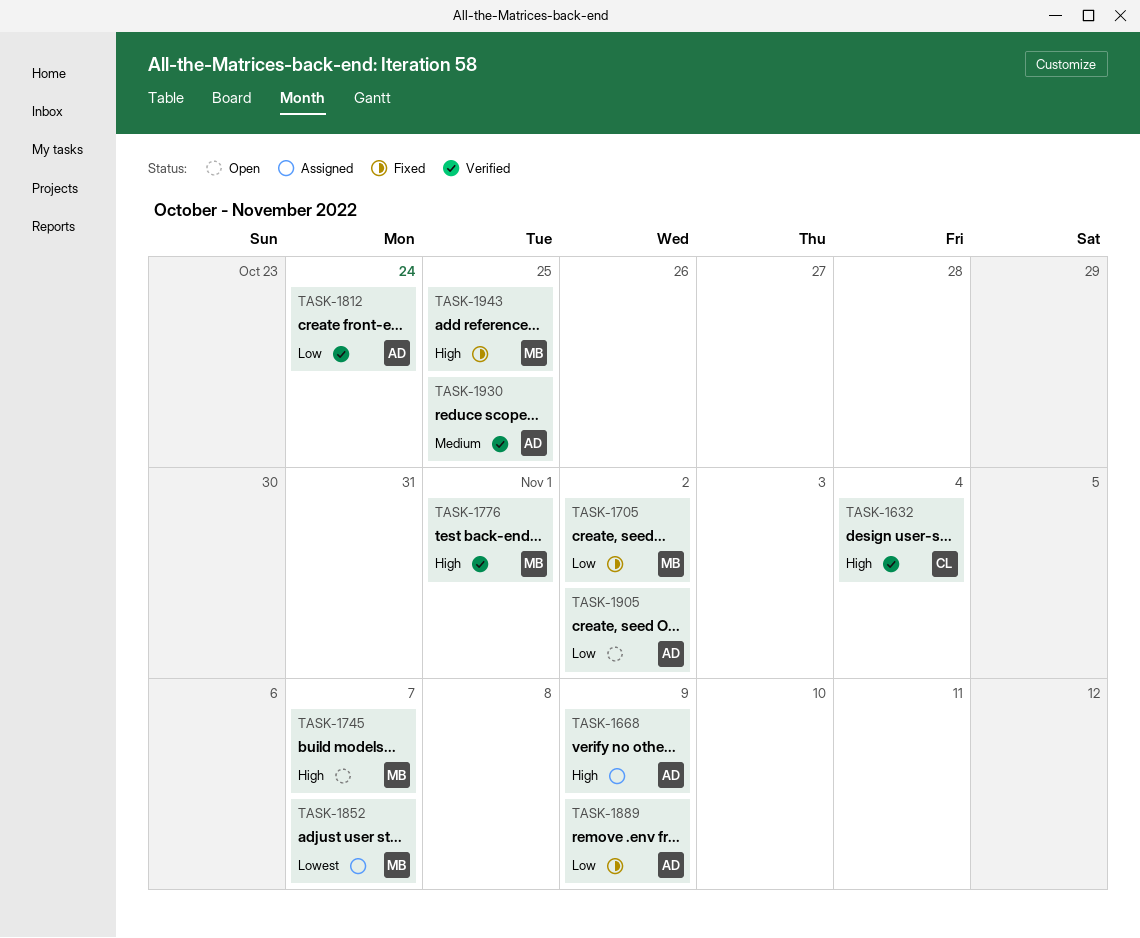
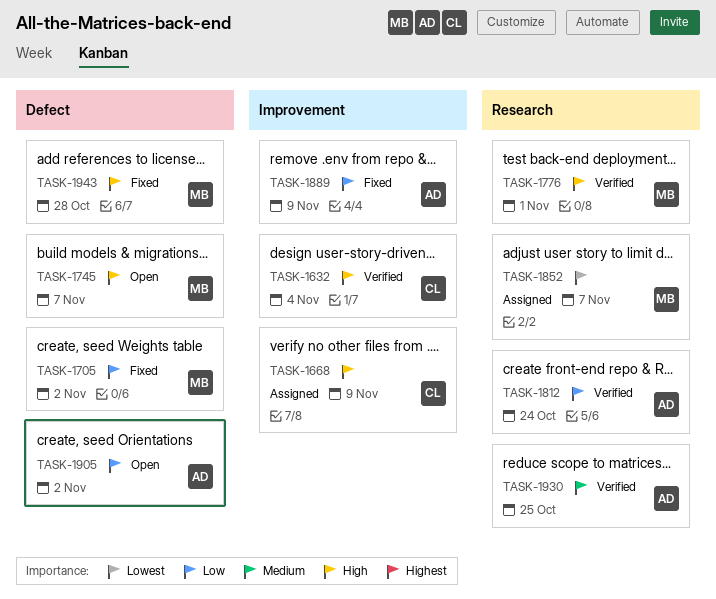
TASK-1668, owner: AD -> CL
TASK-1943, due: Oct 25 -> Oct 28

